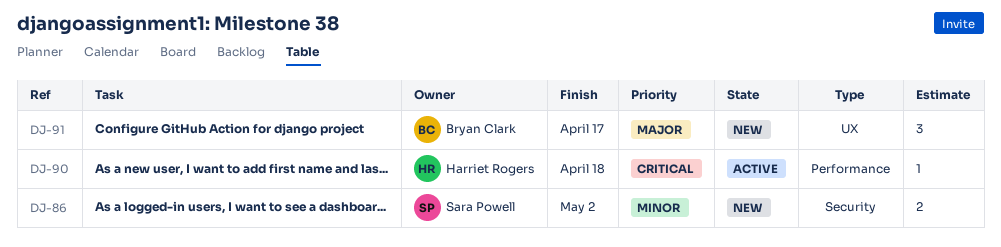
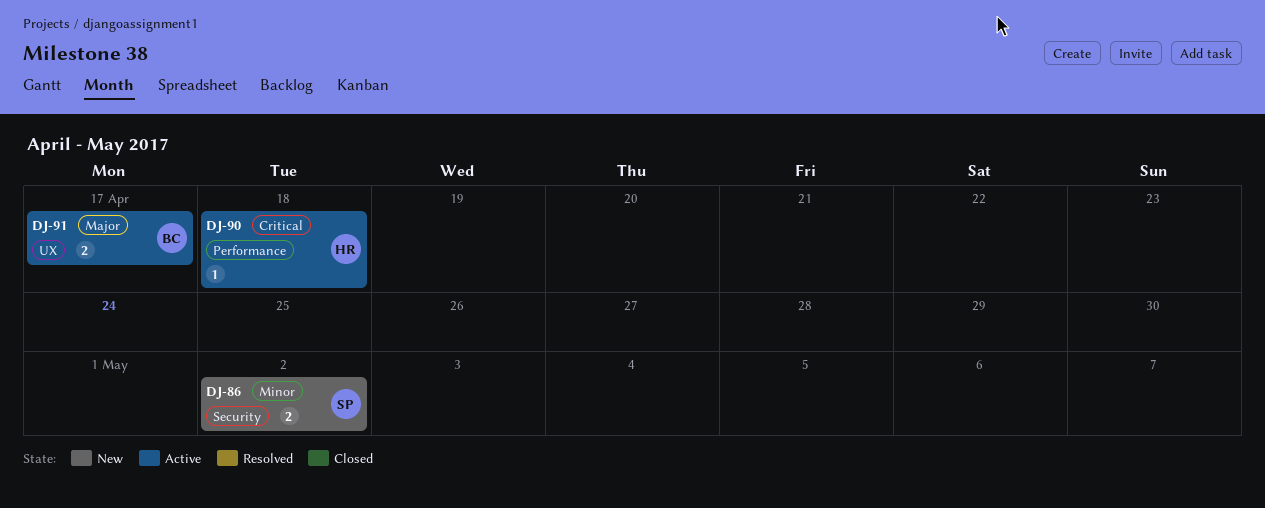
DJ-91, status: New -> Active
DJ-91, estimate: 3 -> 2

